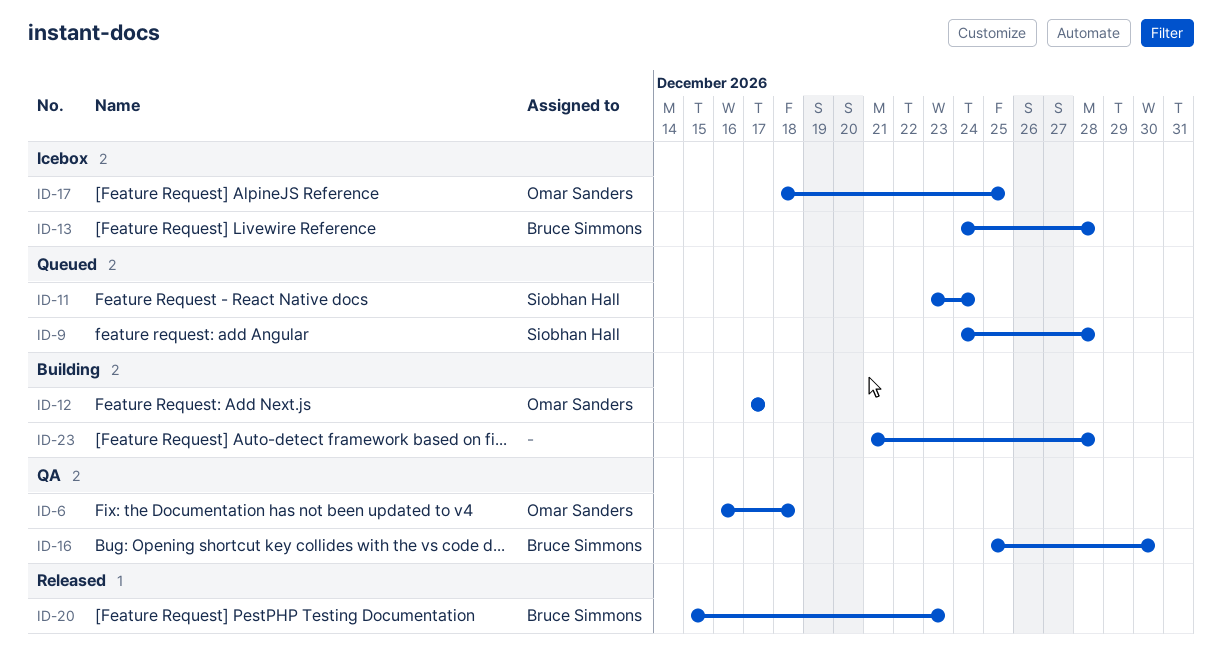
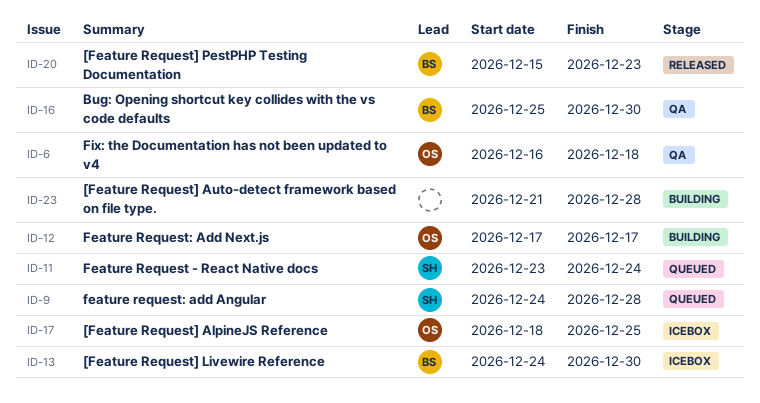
ID-13, due: Dec 28 -> Dec 30

